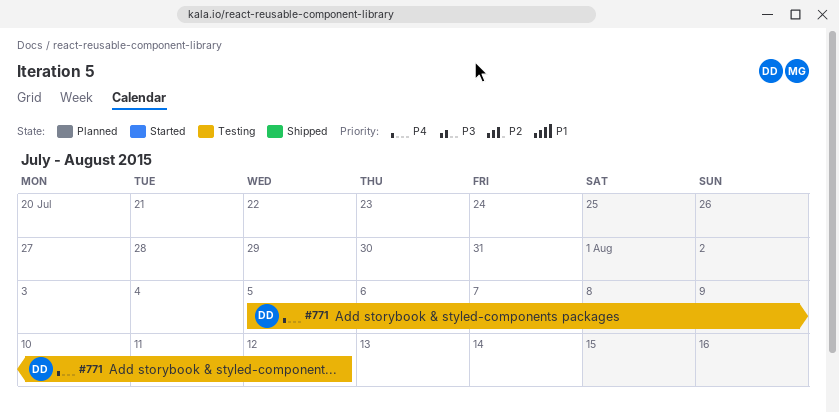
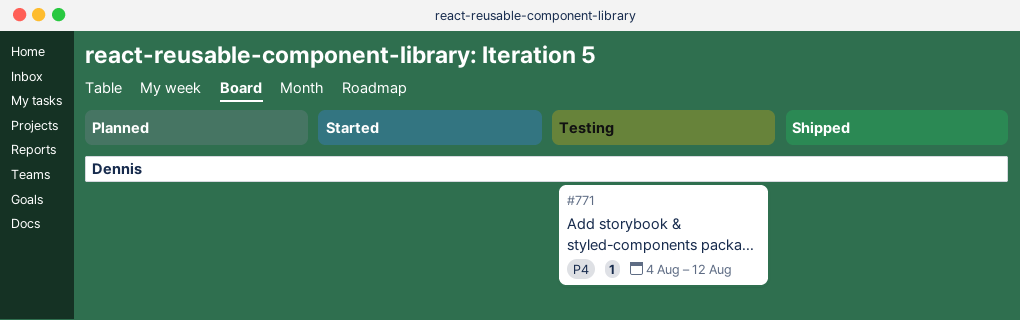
#771, start: Aug 5 -> Aug 4

